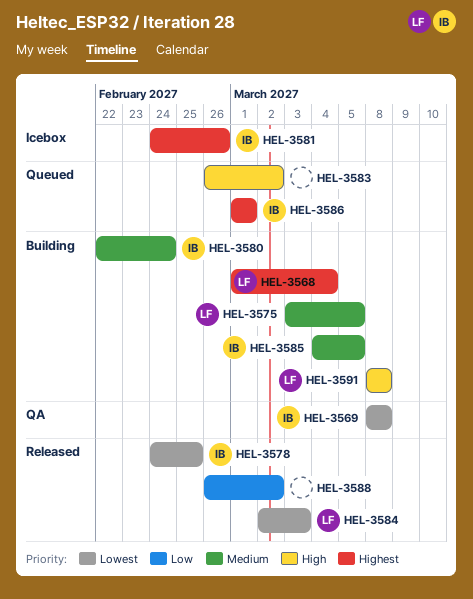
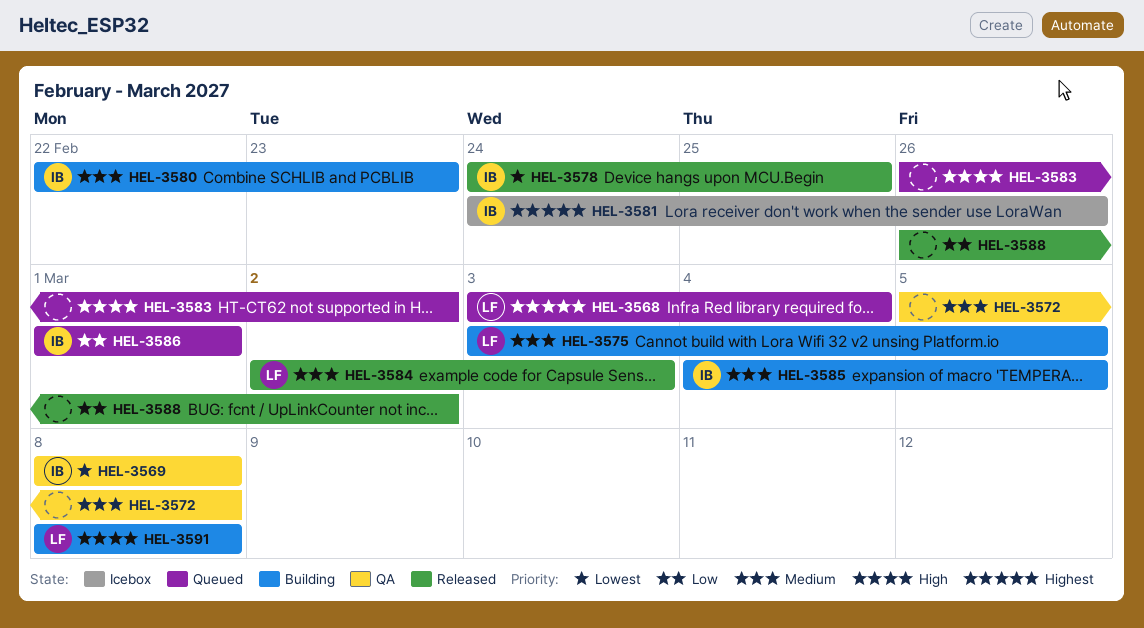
HEL-3568, status: Building -> Queued
HEL-3568, start: Mar 1 -> Mar 3
HEL-3572: none -> present
HEL-3580, due: Feb 24 -> Feb 23
HEL-3584, priority: Lowest -> Medium
HEL-3586, priority: Highest -> Low

